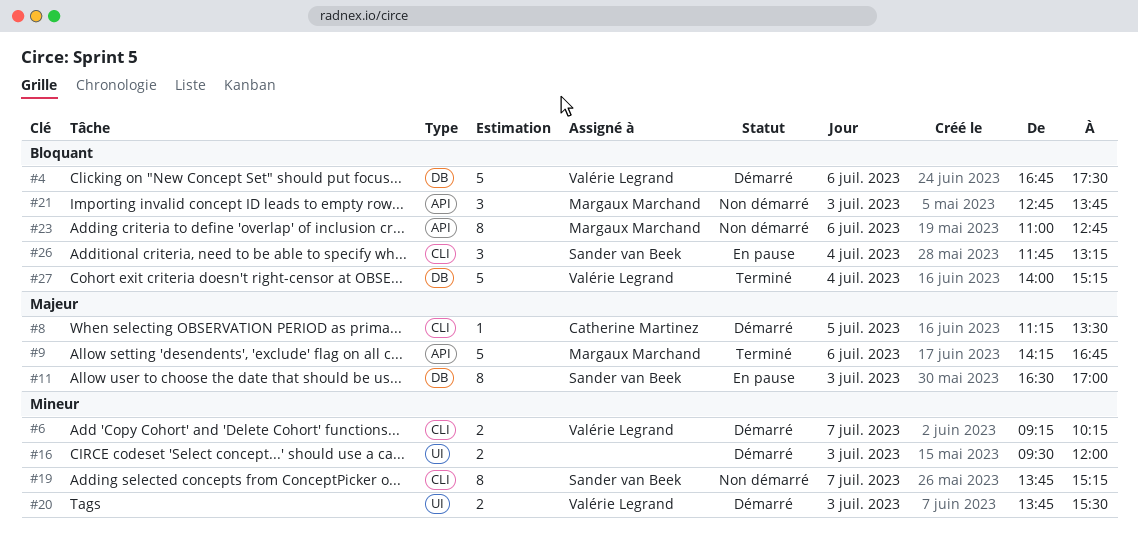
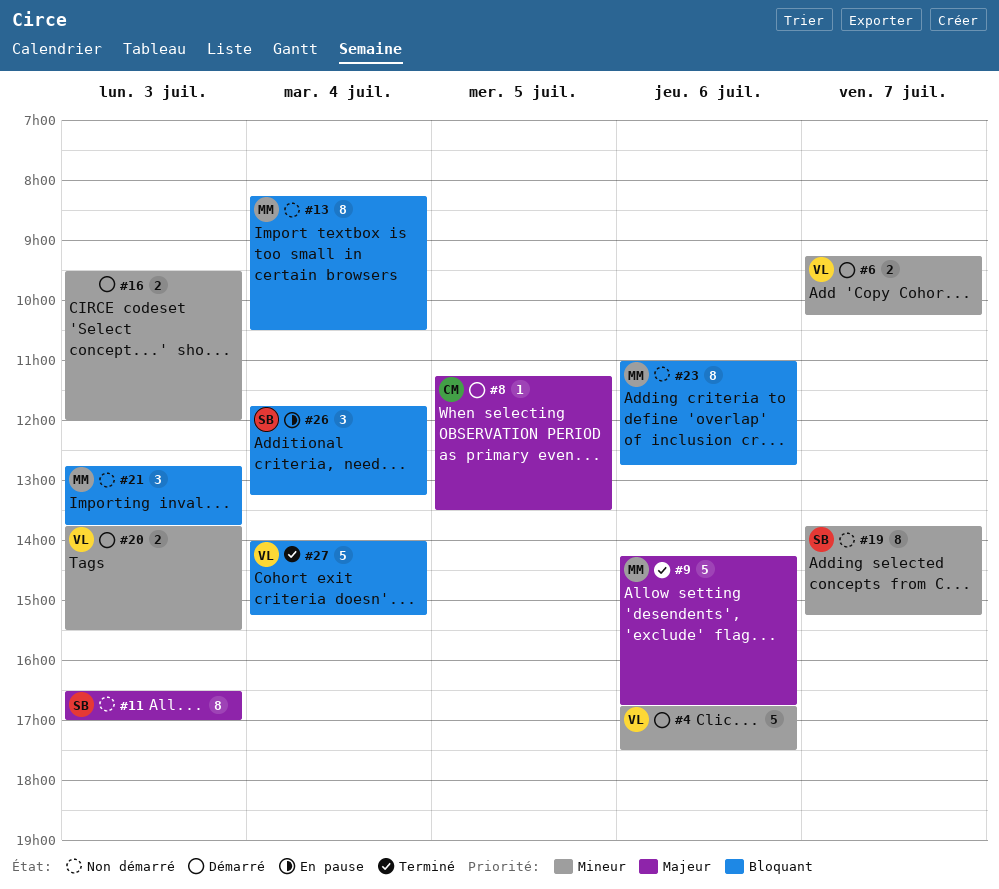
#4, priority: Bloquant -> Mineur
#11, status: En pause -> Non démarré
#13: none -> present

